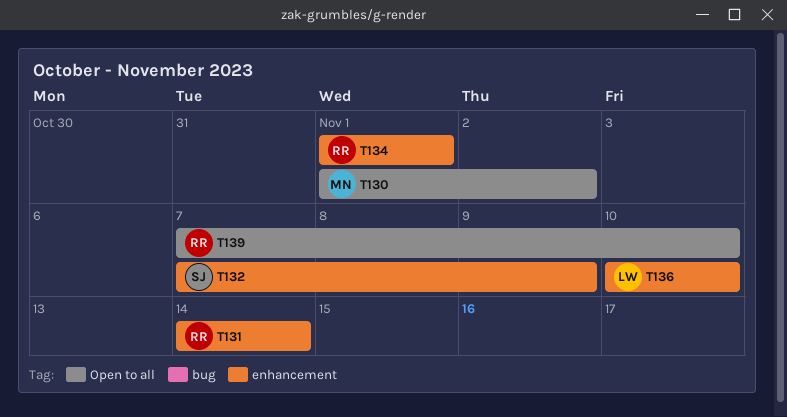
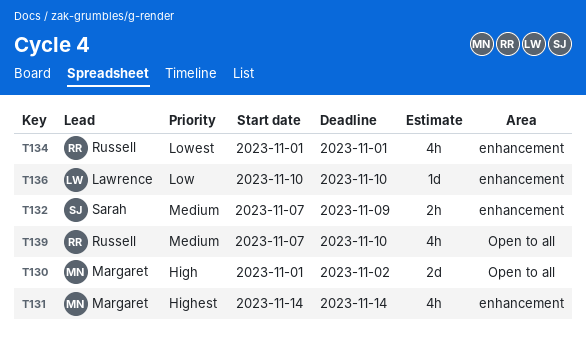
T131, owner: Russell -> Margaret

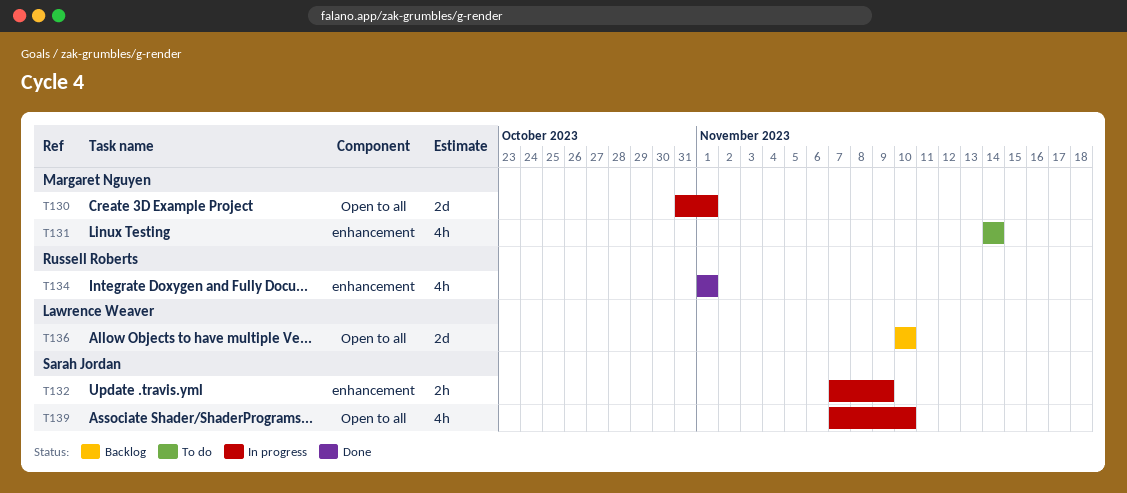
T130, start: Nov 1 -> Oct 31
T130, due: Nov 2 -> Nov 1
T136, label: enhancement -> Open to all
T136, estimate: 1d -> 2d
T139, owner: Russell Roberts -> Sarah Jordan

